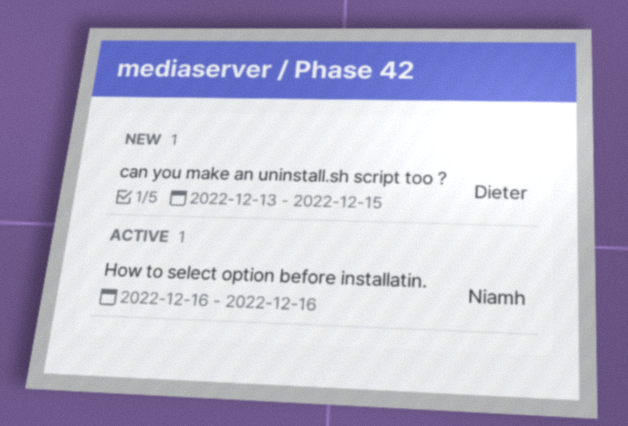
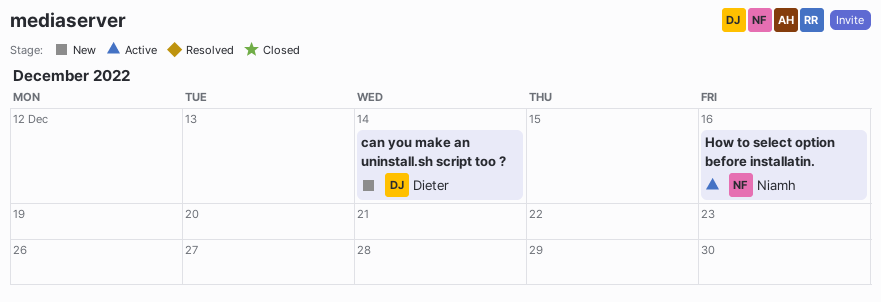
can you make an uninstall.sh script too ?, due: Dec 15 -> Dec 14

